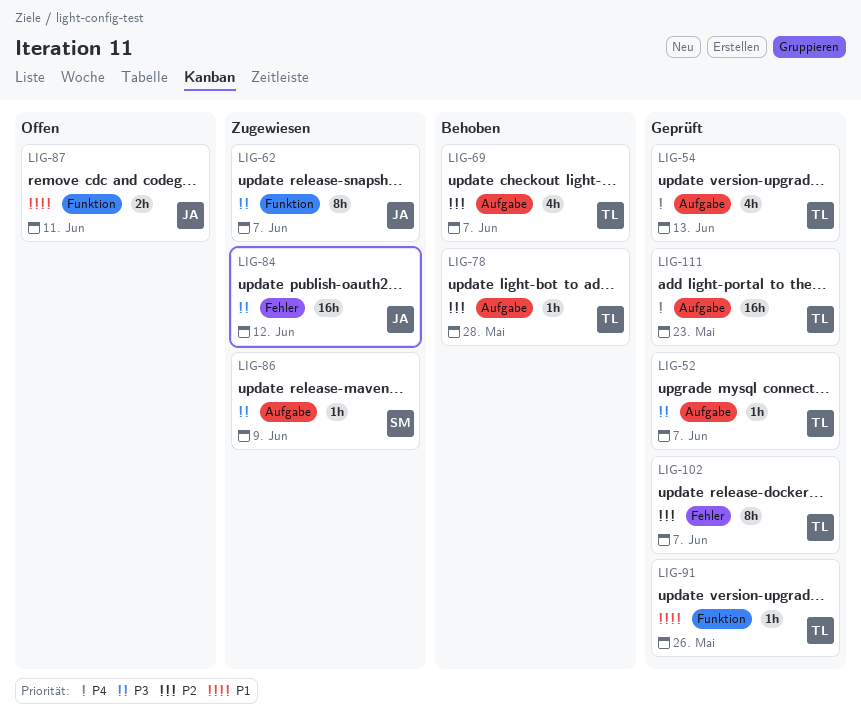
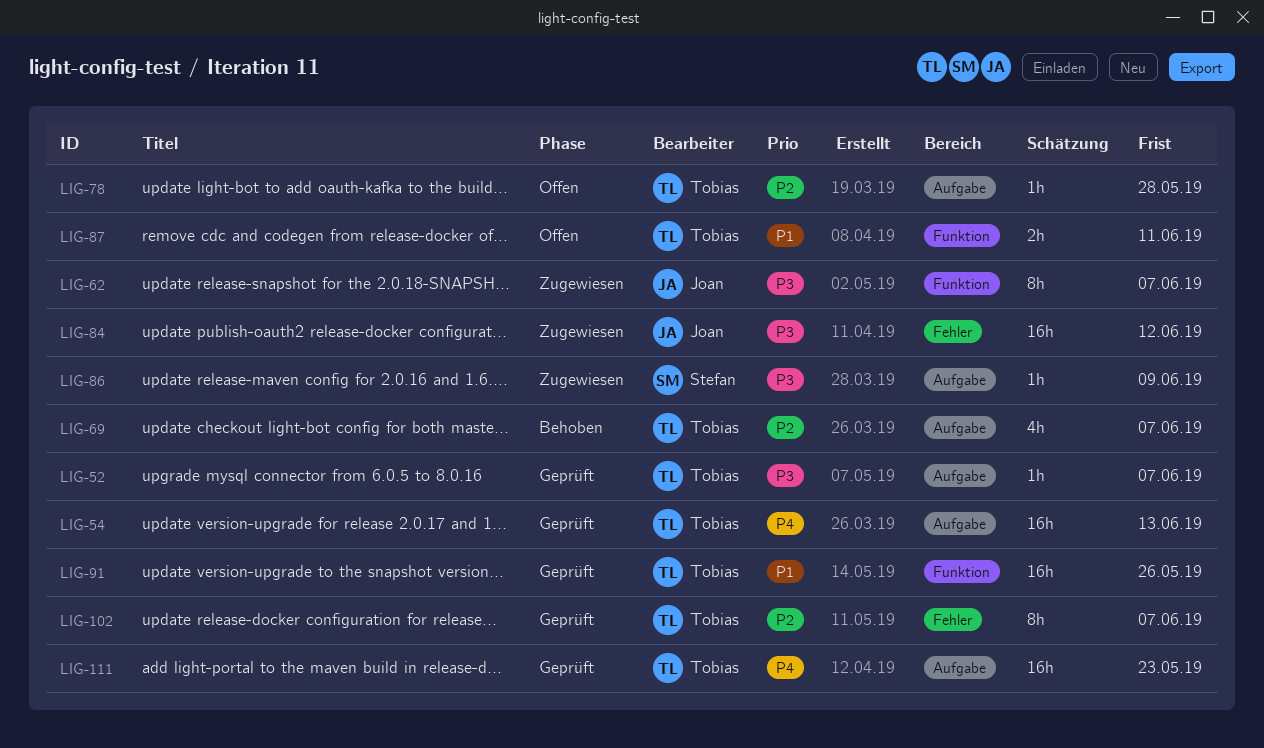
LIG-54, estimate: 4h -> 16h
LIG-78, status: Behoben -> Offen
LIG-87, owner: Joan -> Tobias
LIG-91, estimate: 1h -> 16h

